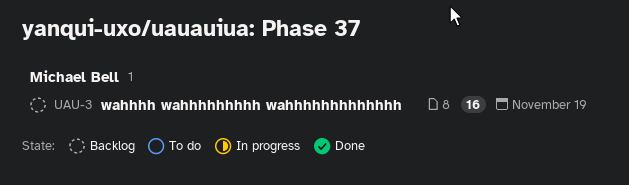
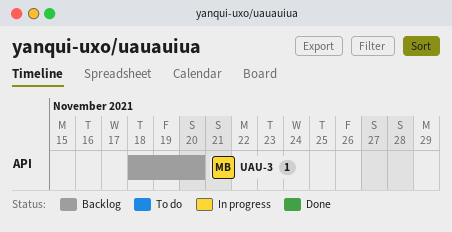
UAU-3, estimate: 16 -> 1
UAU-3, due: Nov 19 -> Nov 20

